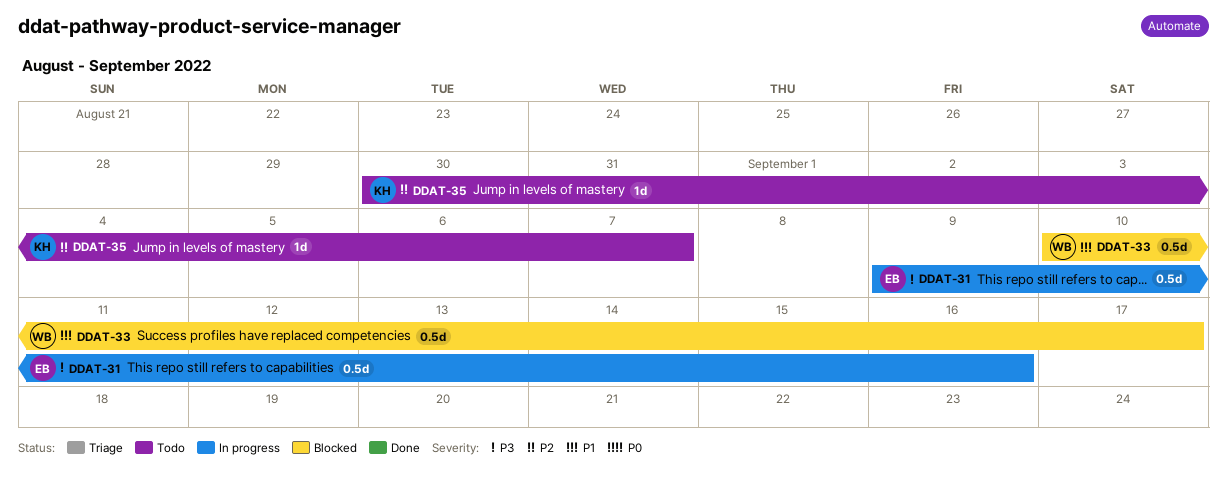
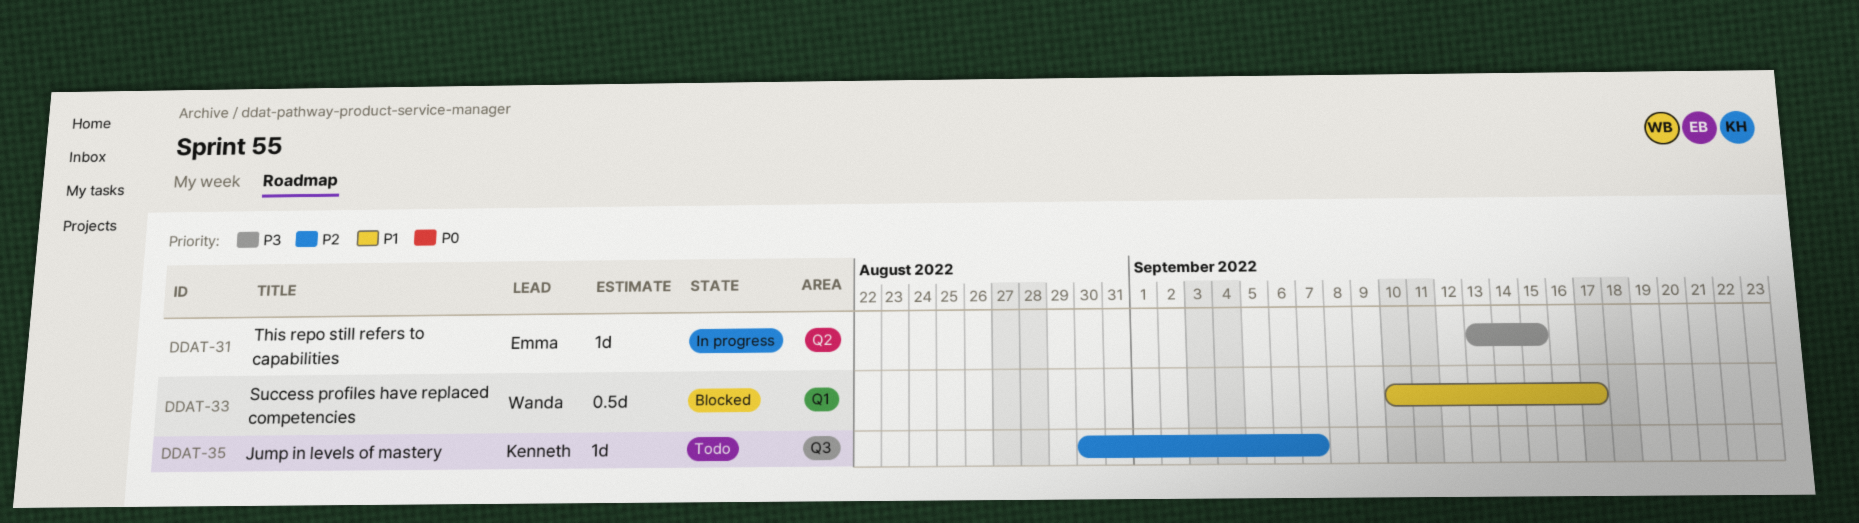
DDAT-31, estimate: 0.5d -> 1d
DDAT-31, start: Sep 9 -> Sep 13
DDAT-31, due: Sep 16 -> Sep 15

